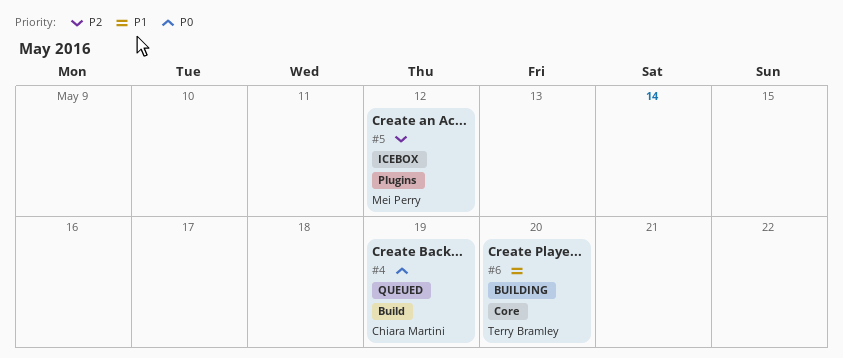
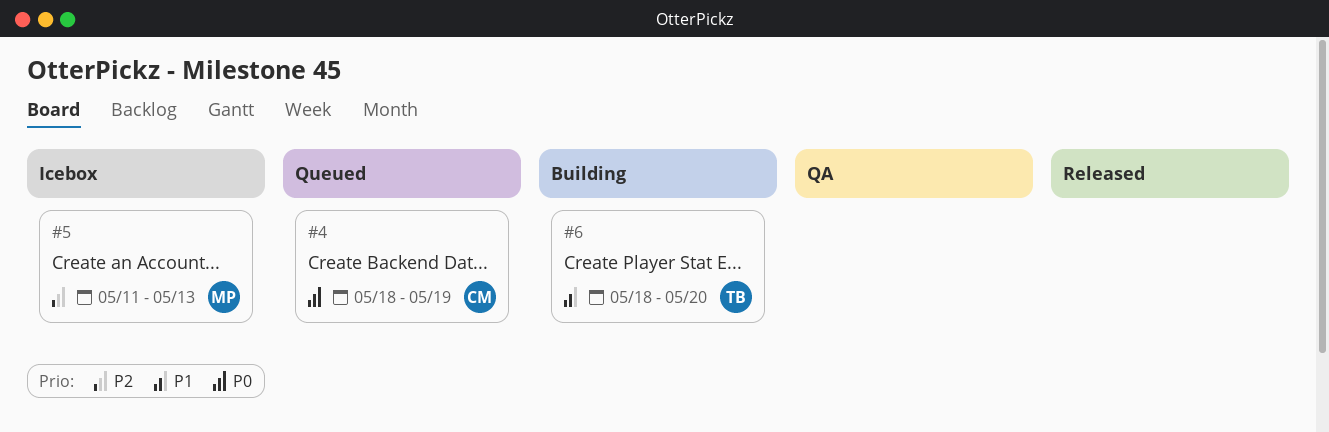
#5, due: May 12 -> May 13

